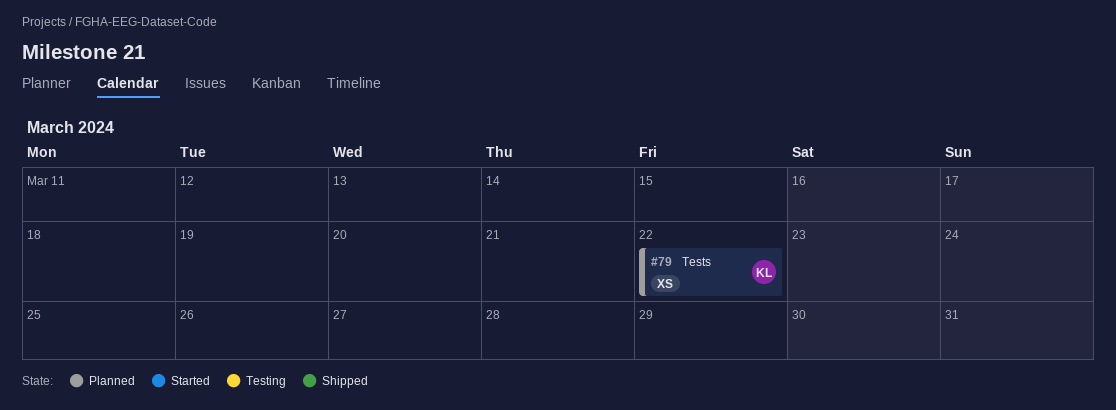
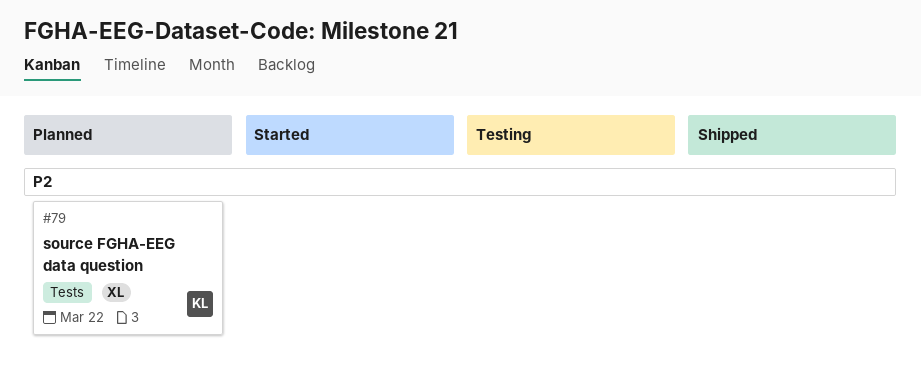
#79, estimate: XS -> XL

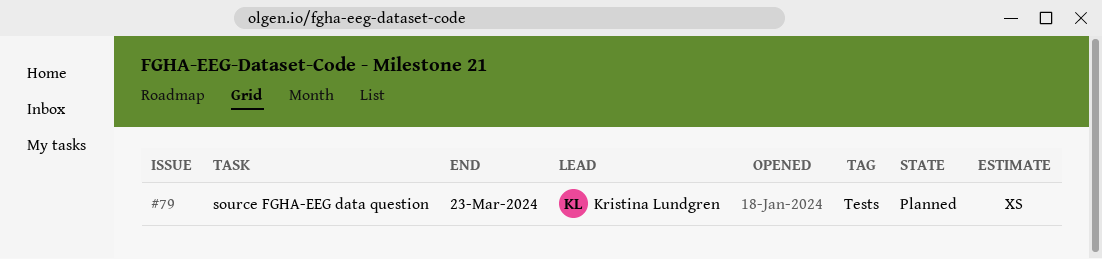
#79, estimate: XL -> XS
#79, due: Mar 22 -> Mar 23

